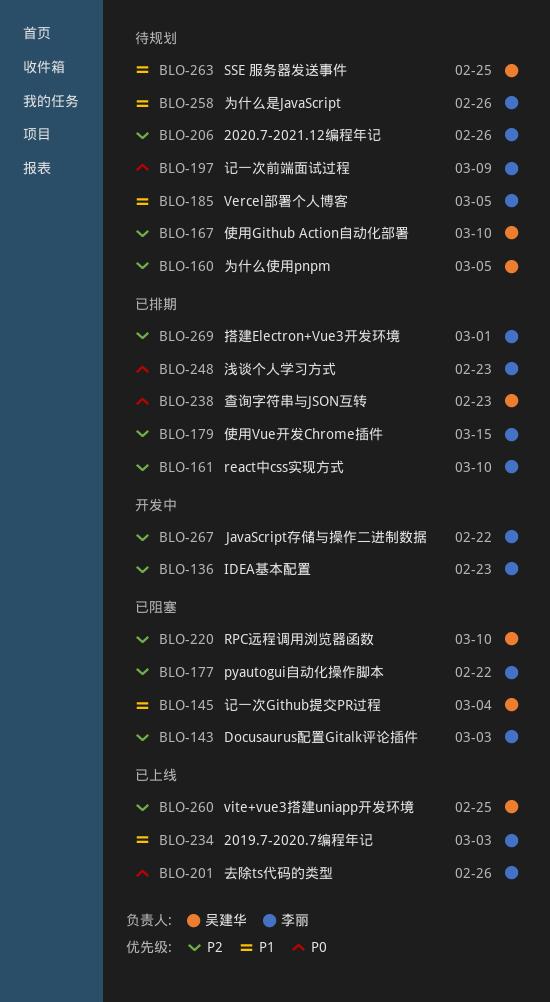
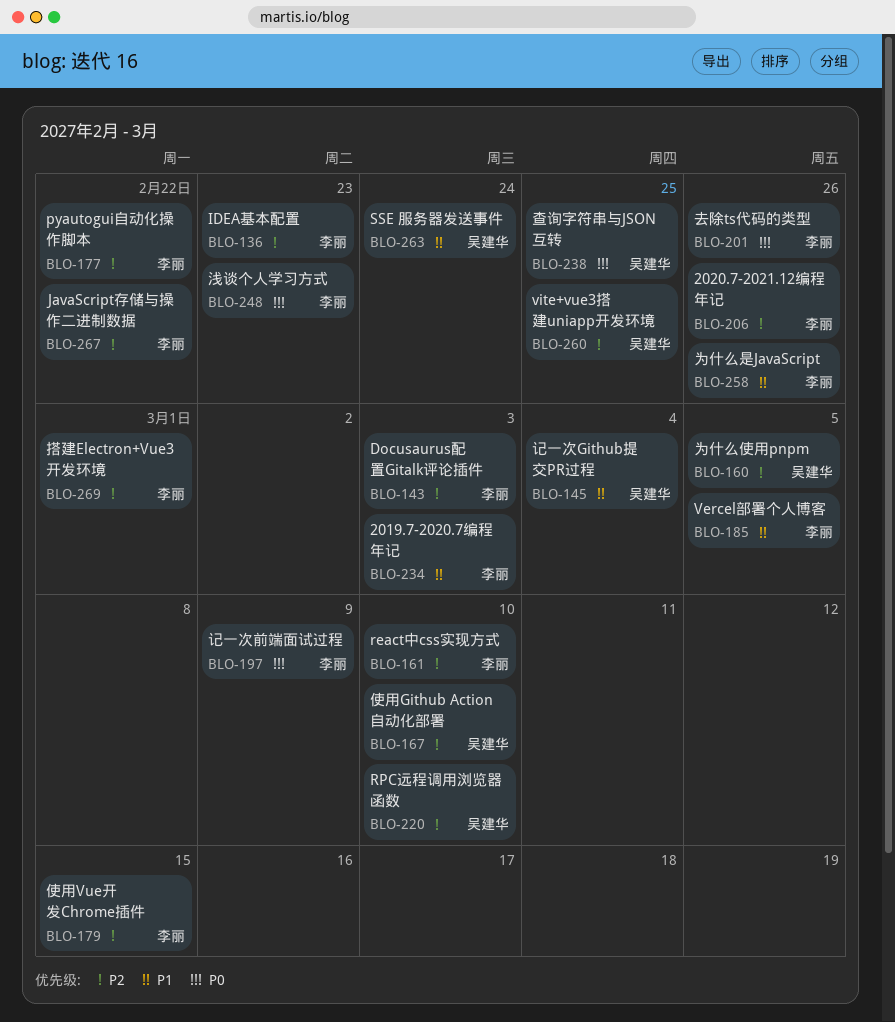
BLO-238, due: Feb 23 -> Feb 25
BLO-263, due: Feb 25 -> Feb 24

